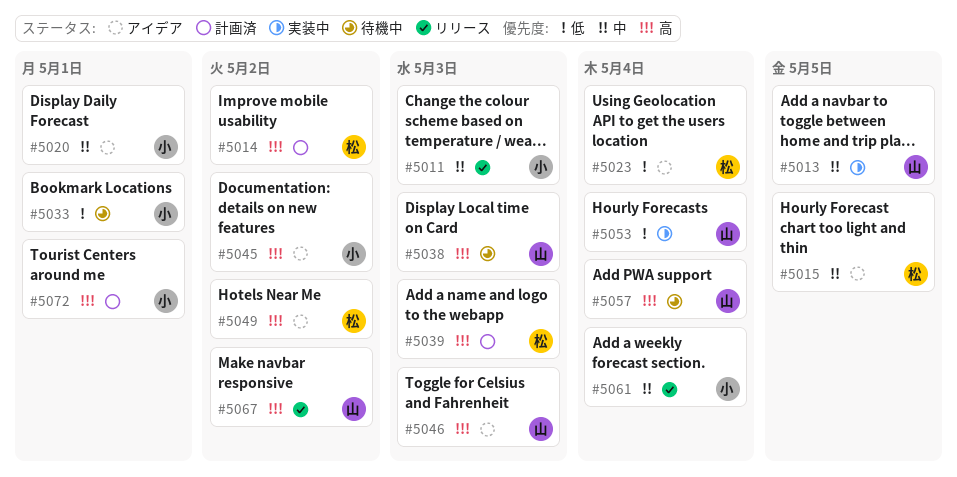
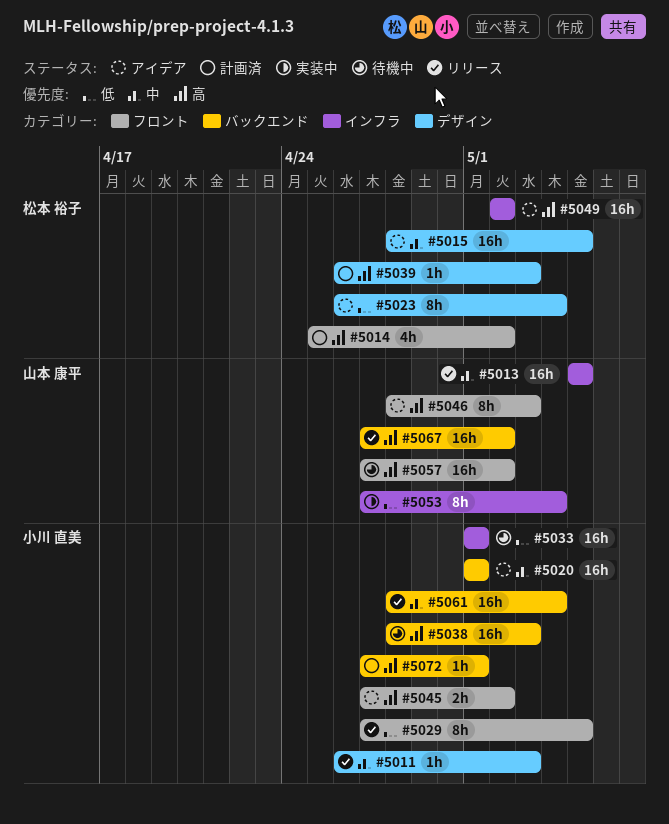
#5013, status: 実装中 -> リリース
#5029: none -> present
#5038, owner: 山本 康平 -> 小川 直美
#5057, due: May 4 -> May 2

